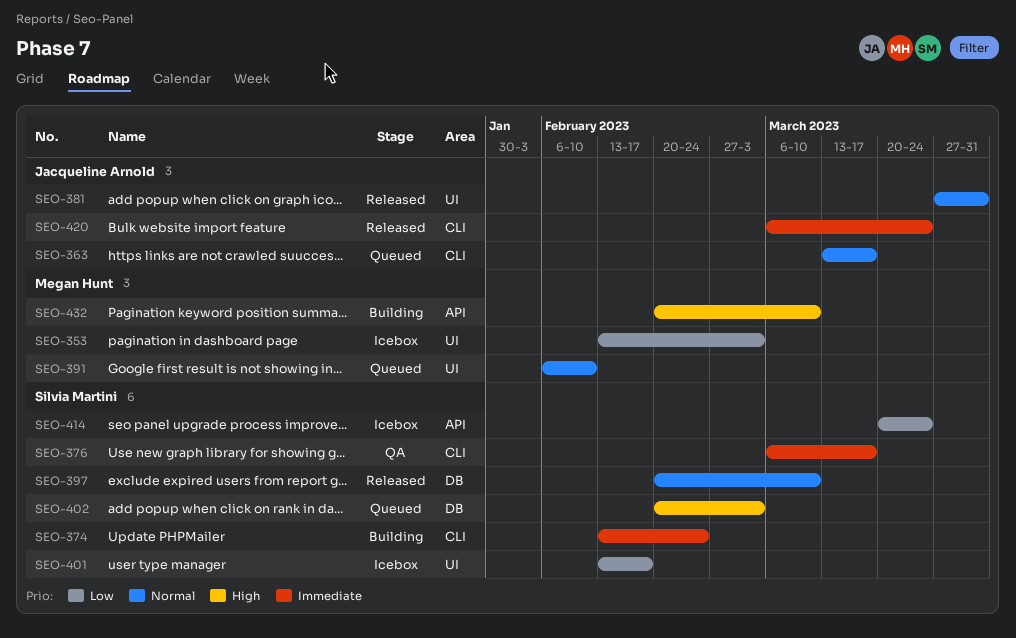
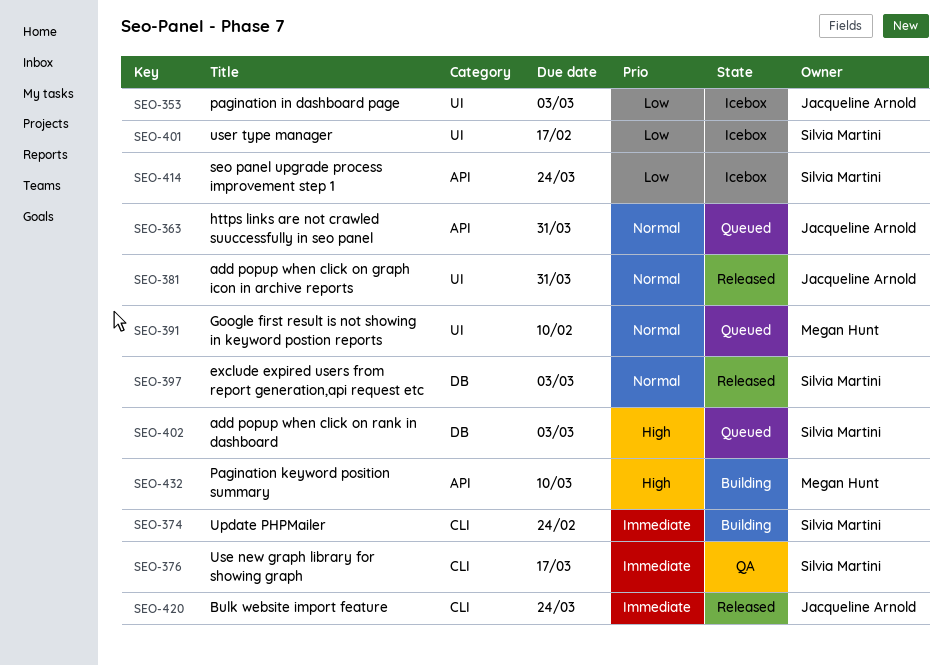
SEO-353, owner: Megan Hunt -> Jacqueline Arnold
SEO-363, label: CLI -> API
SEO-363, due: Mar 17 -> Mar 31
SEO-397, due: Mar 10 -> Mar 3

